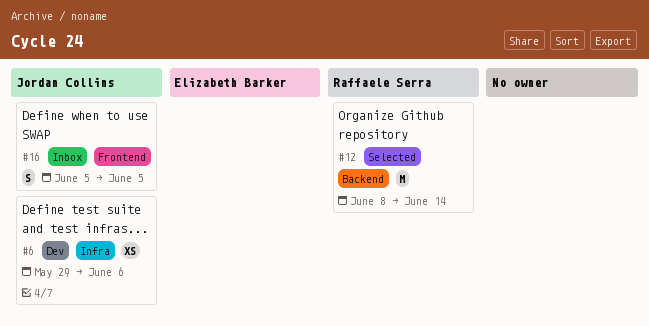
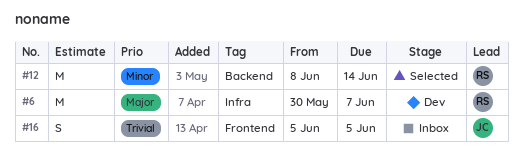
#6, owner: Jordan Collins -> Raffaele Serra
#6, estimate: XS -> M
#6, start: May 29 -> May 30
#6, due: Jun 6 -> Jun 7

